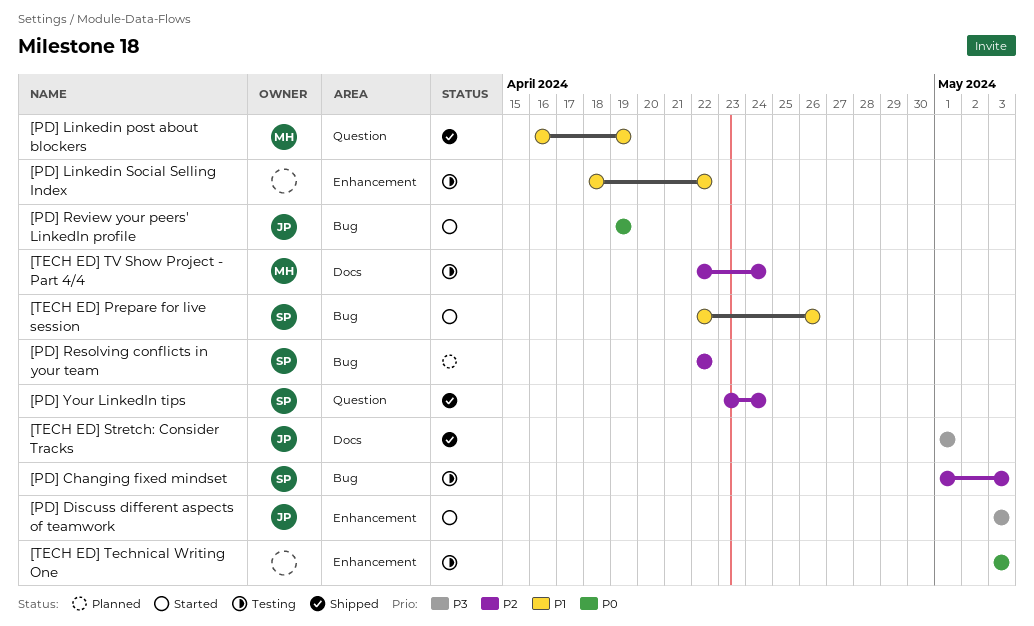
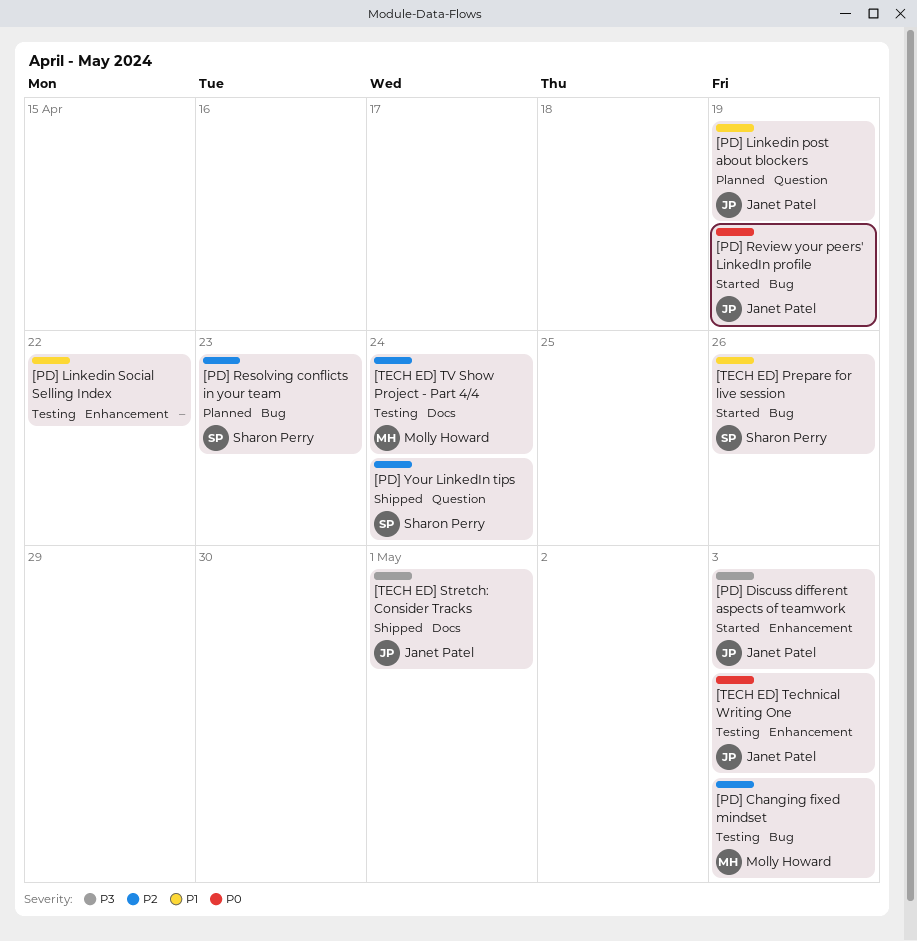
[PD] Changing fixed mindset, owner: Sharon Perry -> Molly Howard
[PD] Linkedin post about blockers, status: Shipped -> Planned
[PD] Linkedin post about blockers, owner: Molly Howard -> Janet Patel
[PD] Resolving conflicts in your team, due: Apr 22 -> Apr 23
[TECH ED] Technical Writing One, owner: none -> Janet Patel

